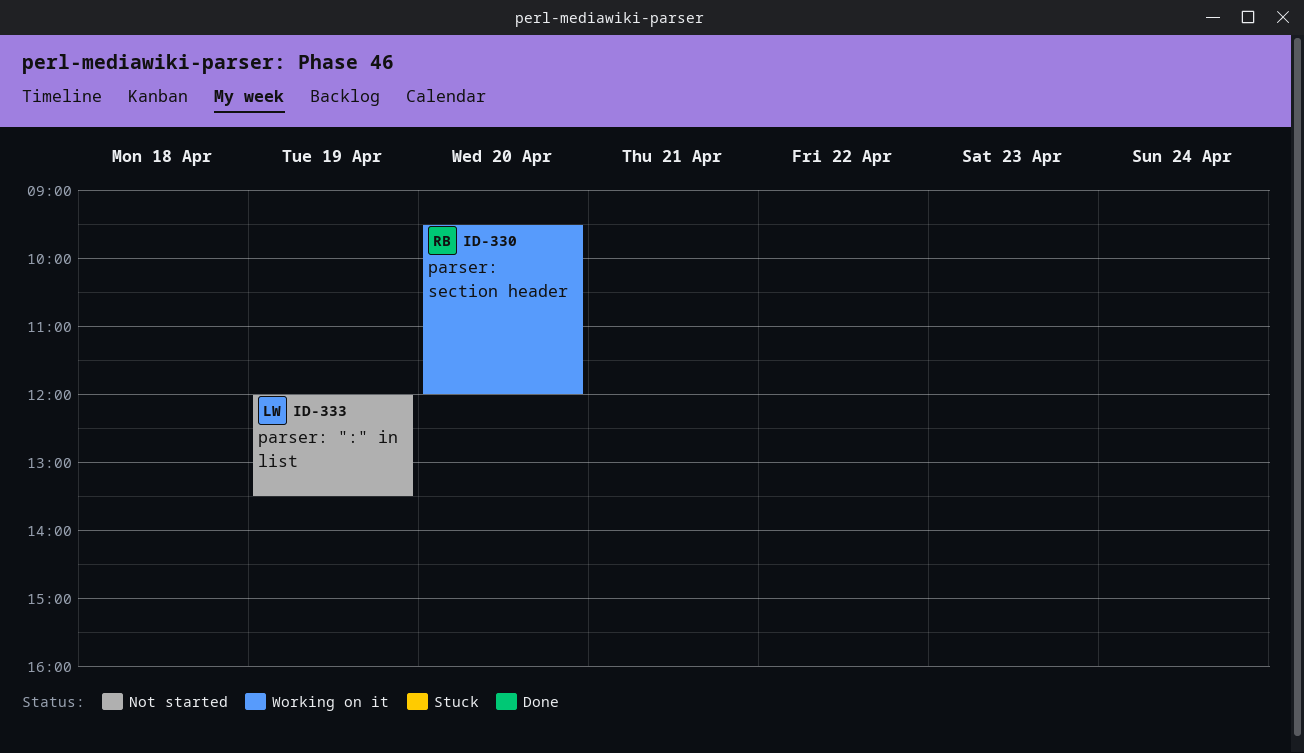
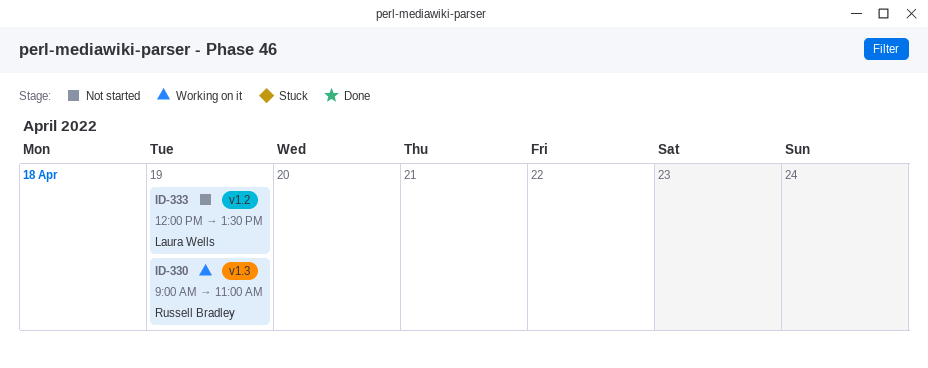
ID-330, day: Apr 20 -> Apr 19
ID-330, begins: 09:30 -> 09:00
ID-330, ends: 12:00 -> 11:00

